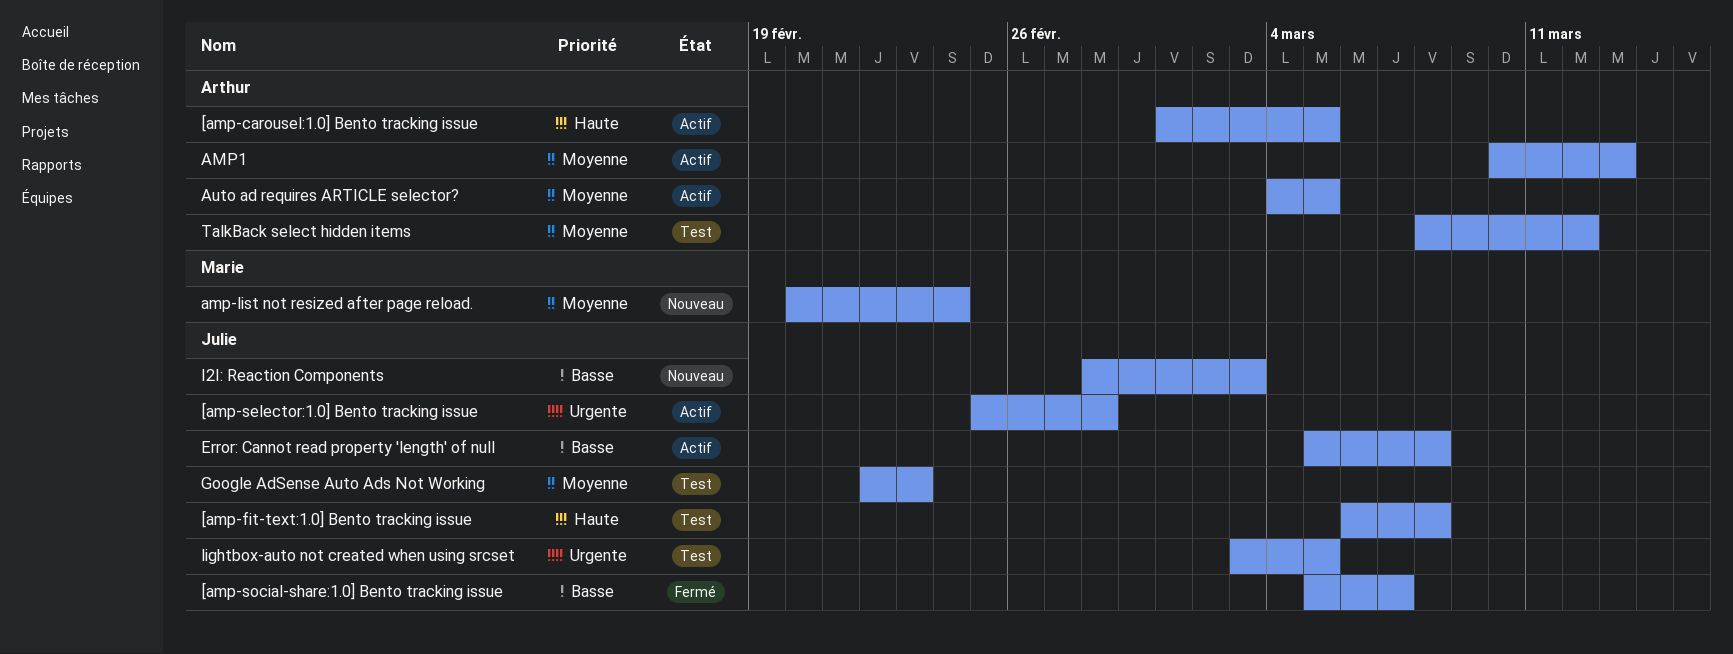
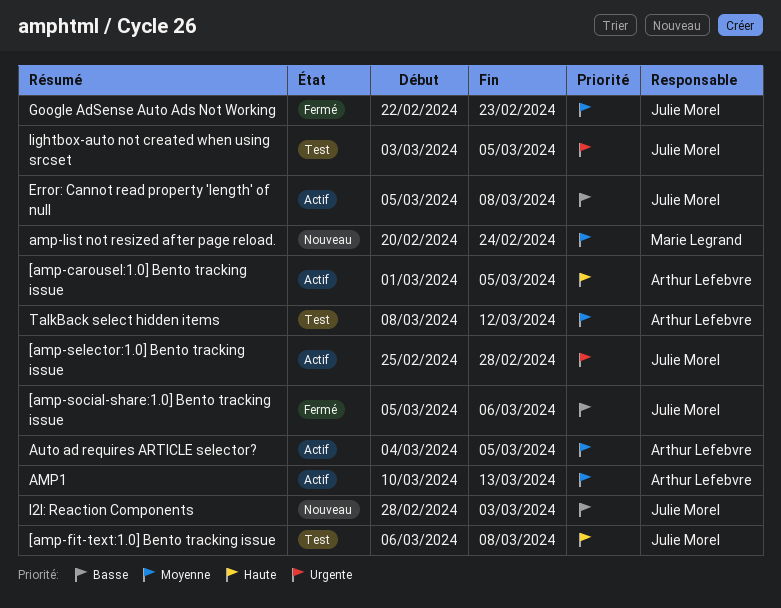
[amp-social-share:1.0] Bento tracking issue, due: Mar 7 -> Mar 6
Google AdSense Auto Ads Not Working, status: Test -> Fermé

